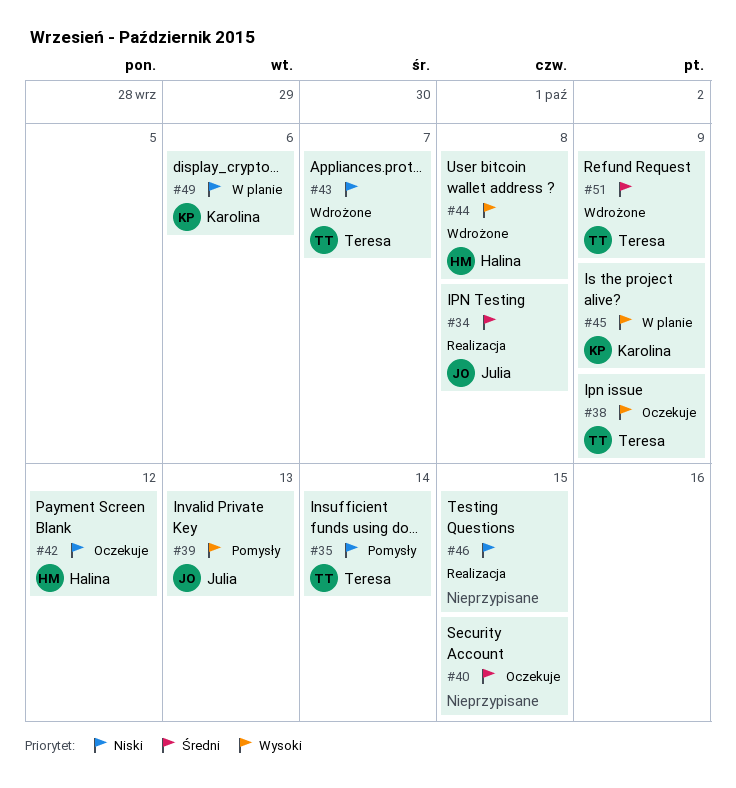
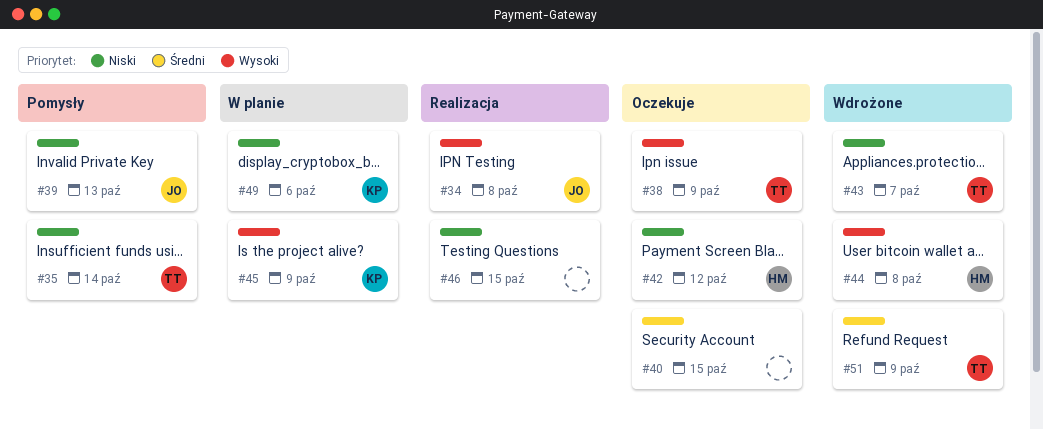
#34, priority: Średni -> Wysoki
#39, priority: Wysoki -> Niski

